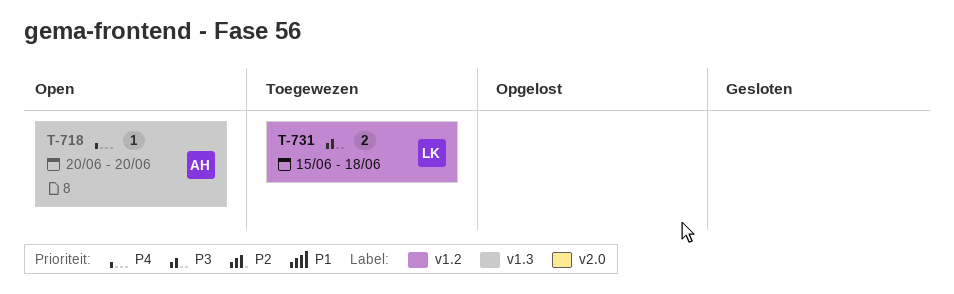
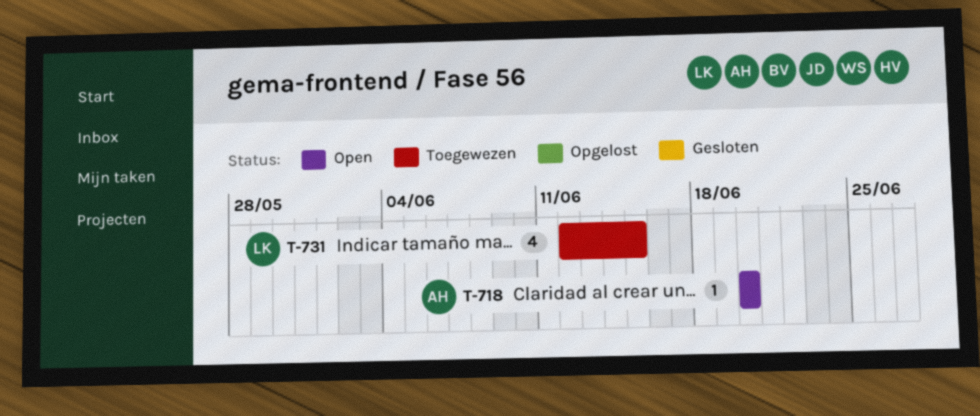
T-731, estimate: 2 -> 4
T-731, start: Jun 15 -> Jun 12
T-731, due: Jun 18 -> Jun 15

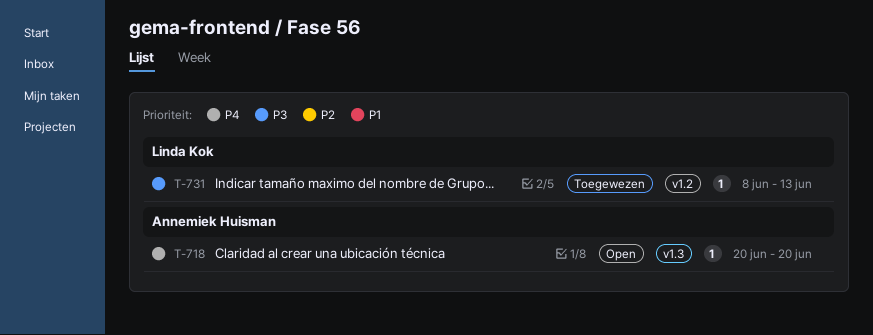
T-731, estimate: 4 -> 1
T-731, start: Jun 12 -> Jun 8
T-731, due: Jun 15 -> Jun 13

